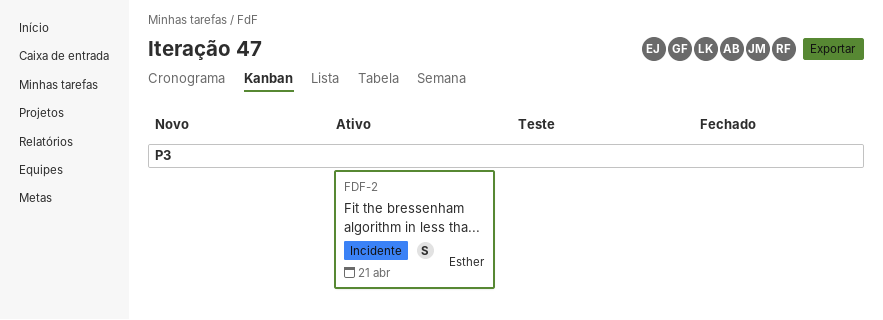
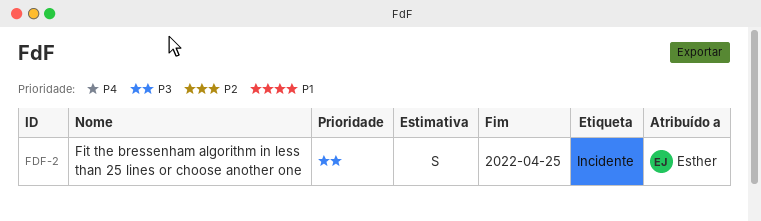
FDF-2, due: Apr 21 -> Apr 25

